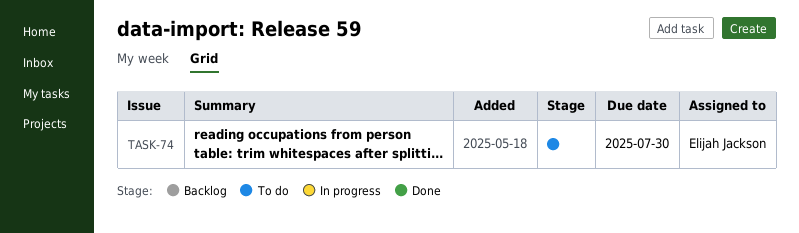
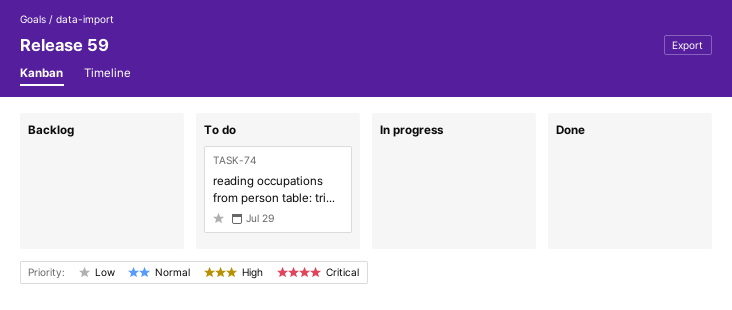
TASK-74, due: Jul 30 -> Jul 29

